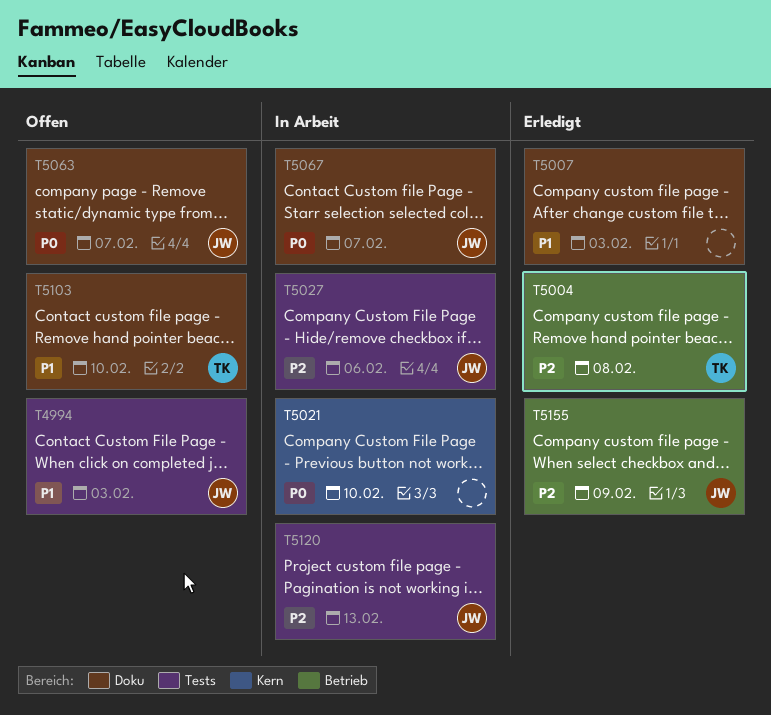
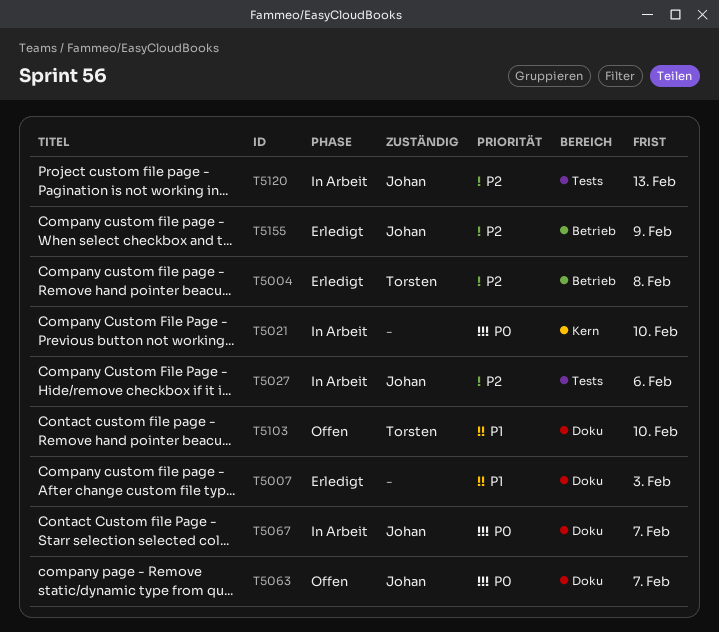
T4994: present -> none

